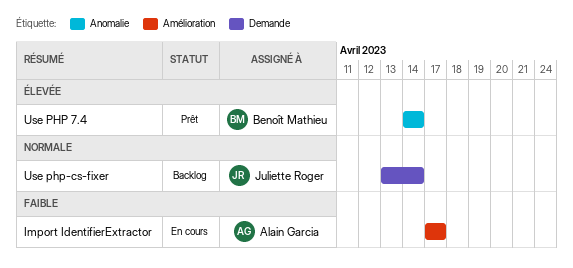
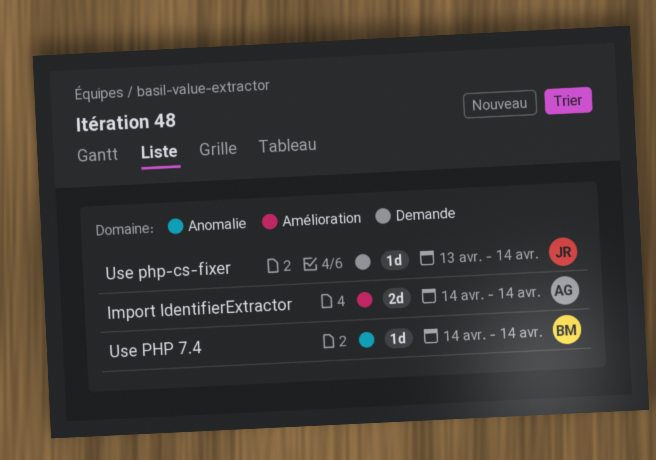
Import IdentifierExtractor, start: Apr 17 -> Apr 14
Import IdentifierExtractor, due: Apr 17 -> Apr 14

